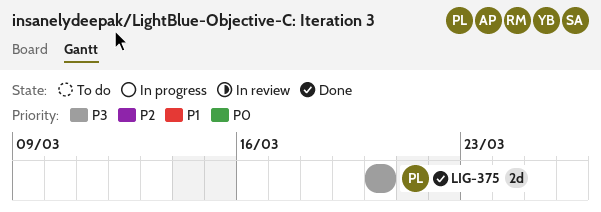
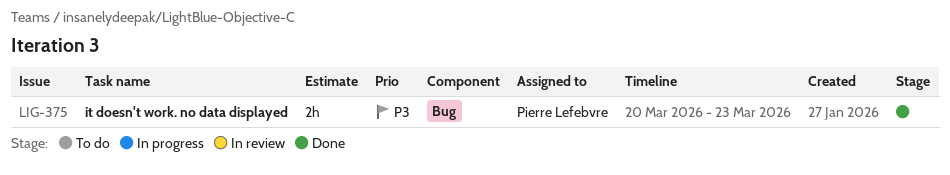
LIG-375, estimate: 2d -> 2h
LIG-375, due: Mar 20 -> Mar 23

